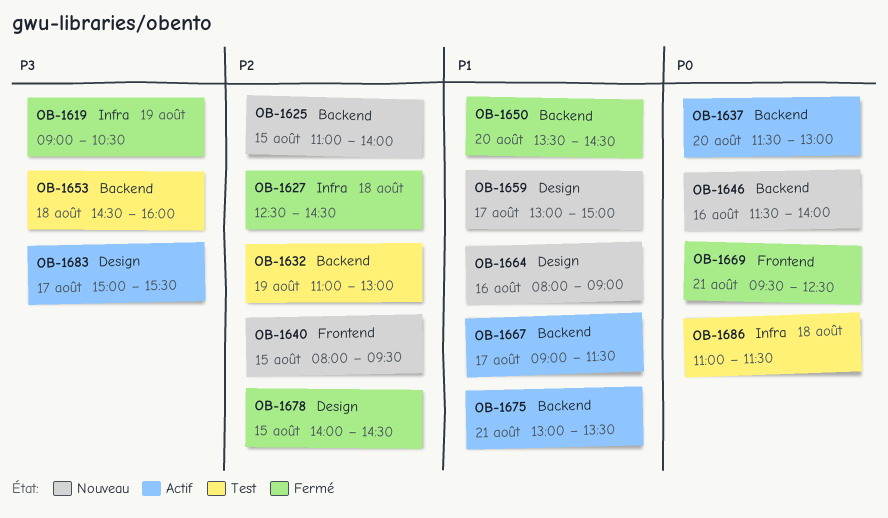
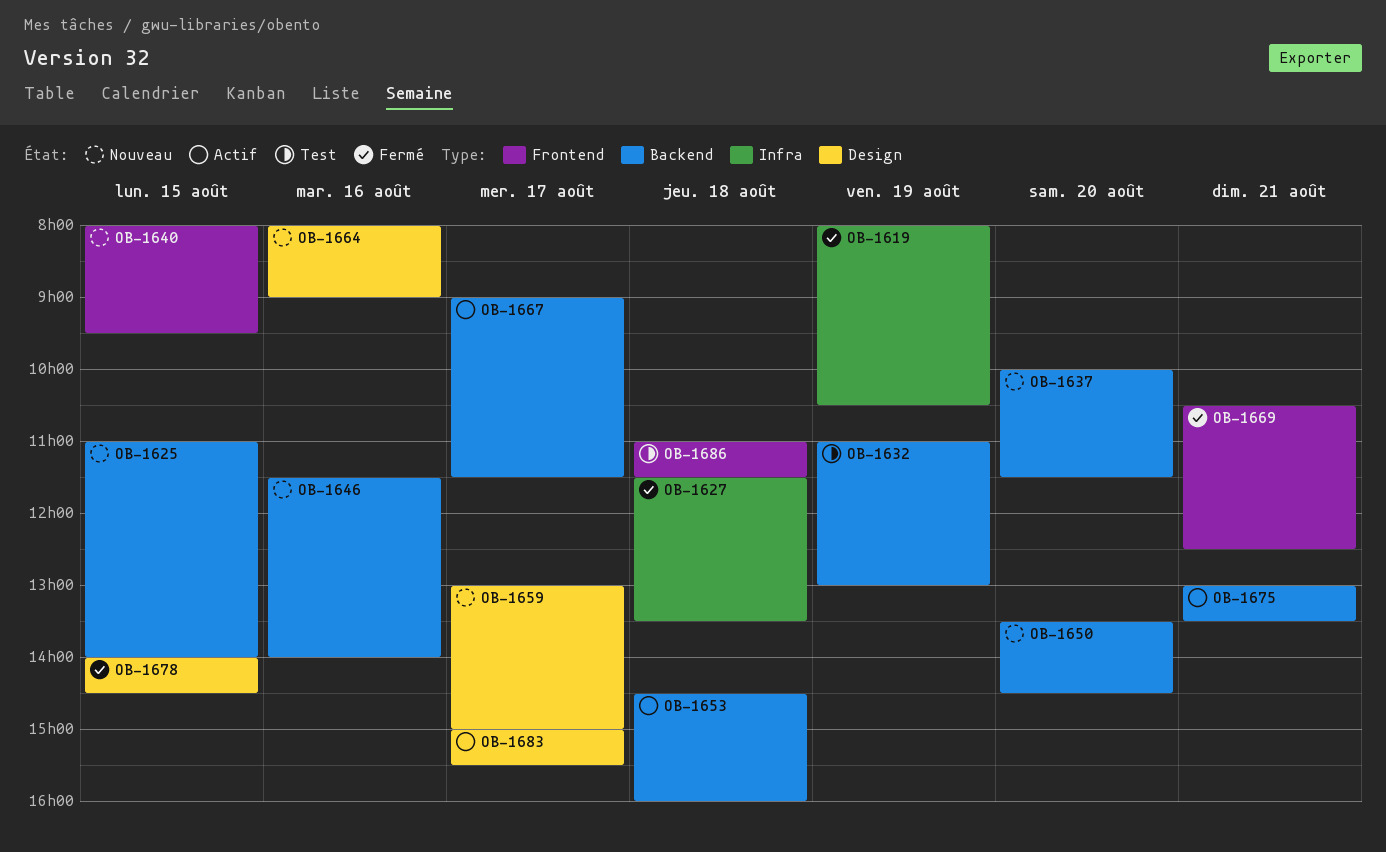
OB-1619, begins: 09:00 -> 08:00
OB-1627, begins: 12:30 -> 11:30
OB-1627, ends: 14:30 -> 13:30
OB-1637, status: Actif -> Nouveau
OB-1637, begins: 11:30 -> 10:00
OB-1637, ends: 13:00 -> 11:30
OB-1650, status: Fermé -> Nouveau
OB-1653, status: Test -> Actif
OB-1669, begins: 09:30 -> 10:30
OB-1686, label: Infra -> Frontend

